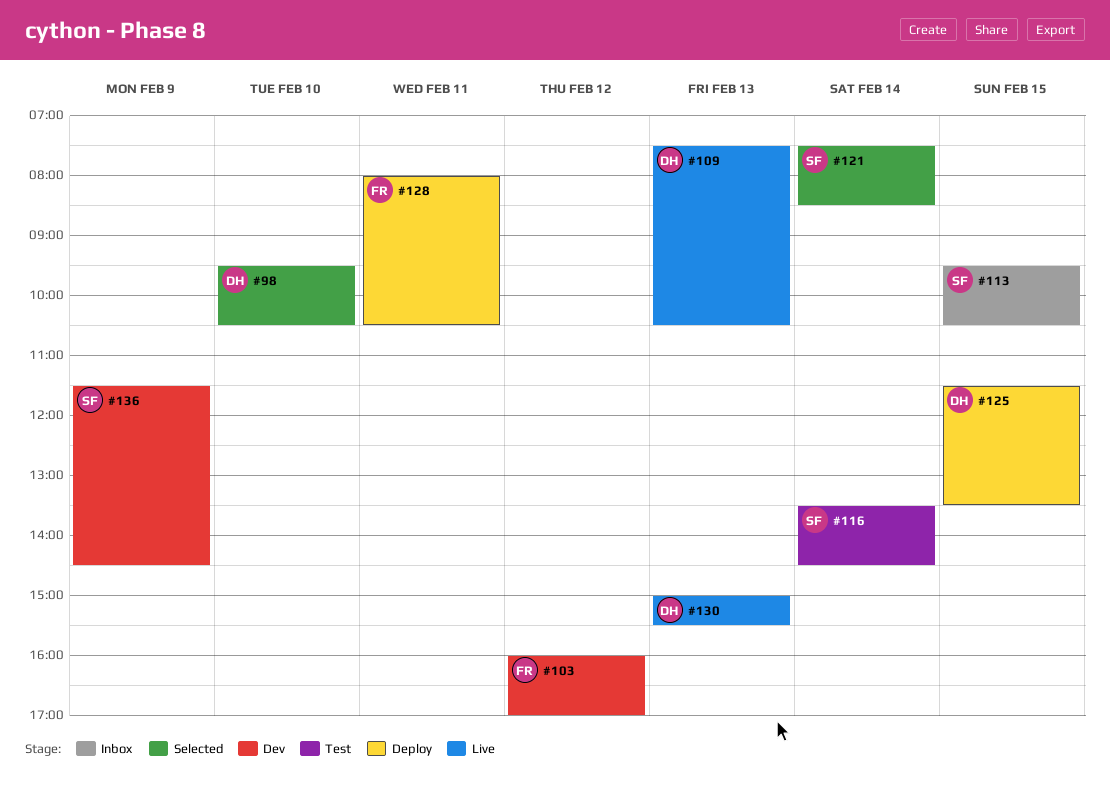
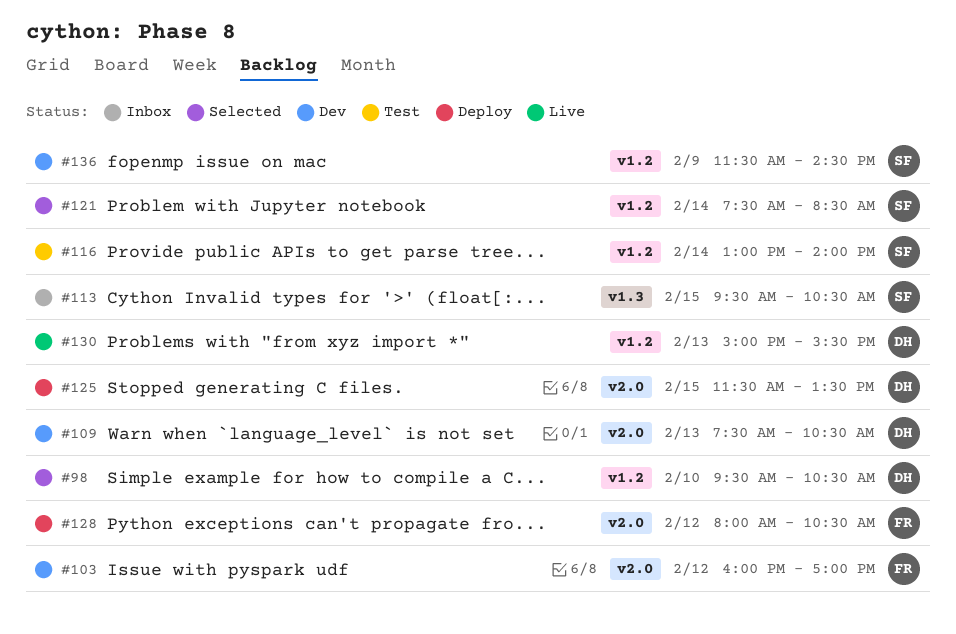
#109, status: Live -> Dev
#116, begins: 13:30 -> 13:00
#116, ends: 14:30 -> 14:00
#128, day: Feb 11 -> Feb 12

